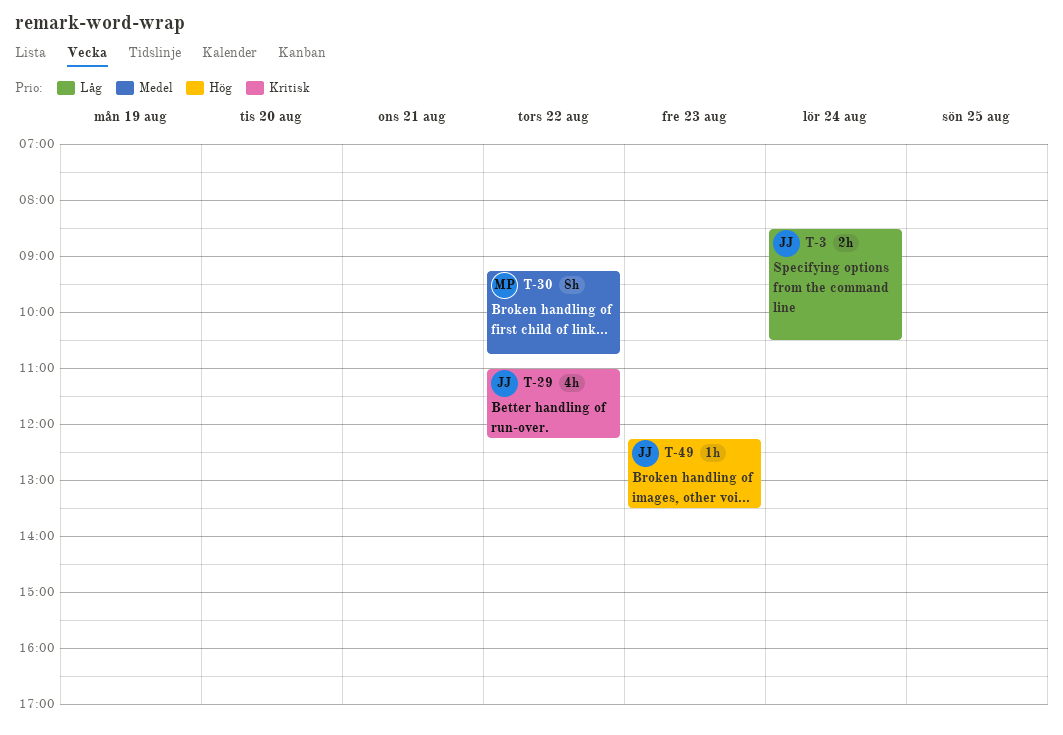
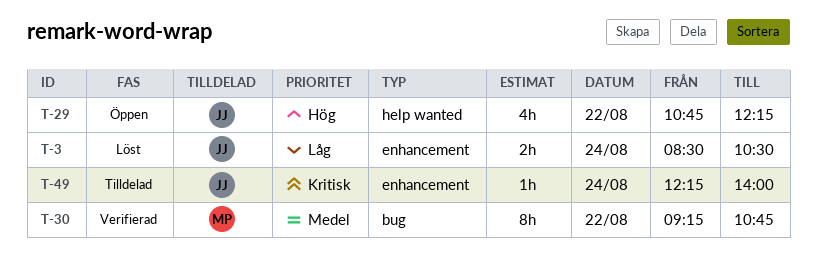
T-29, priority: Kritisk -> Hög
T-29, begins: 11:00 -> 10:45
T-49, priority: Hög -> Kritisk
T-49, day: Aug 23 -> Aug 24
T-49, ends: 13:30 -> 14:00

